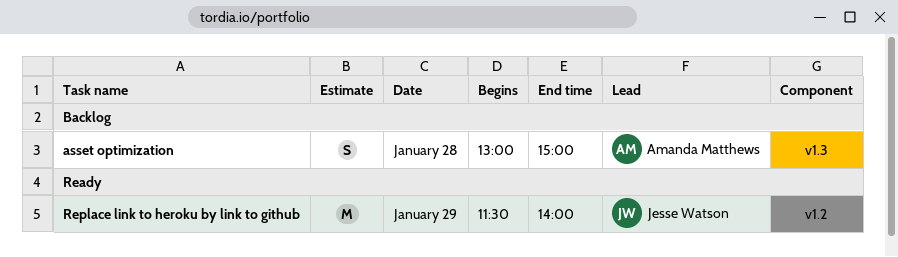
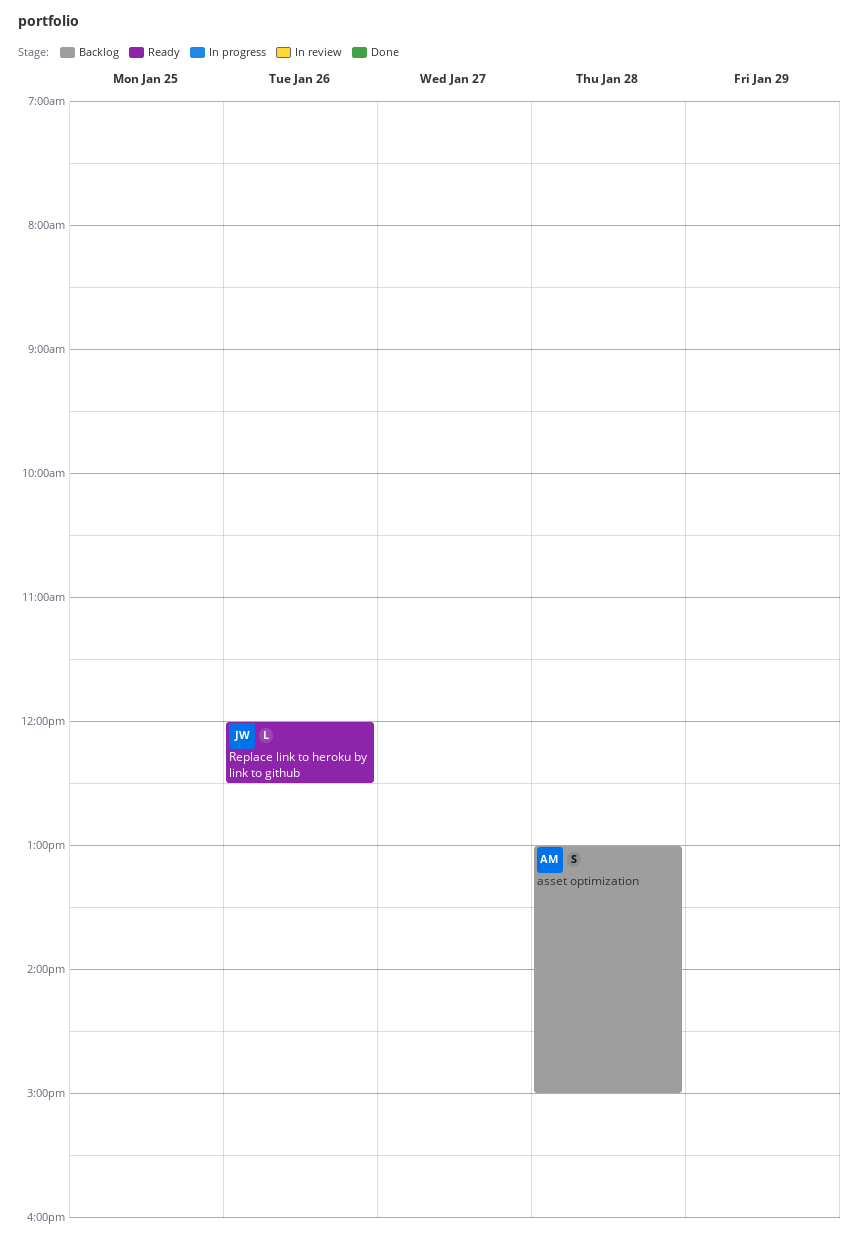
Replace link to heroku by link to github, estimate: M -> L
Replace link to heroku by link to github, day: Jan 29 -> Jan 26
Replace link to heroku by link to github, begins: 11:30 -> 12:00
Replace link to heroku by link to github, ends: 14:00 -> 12:30

